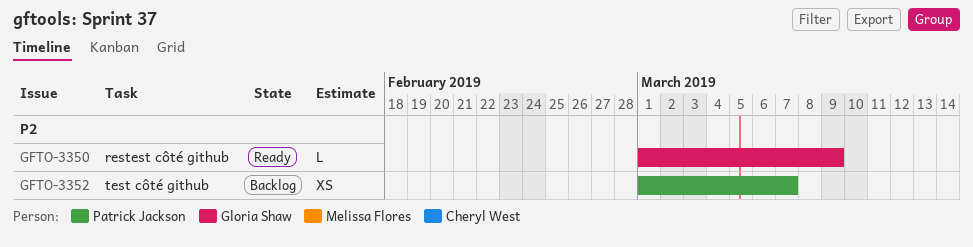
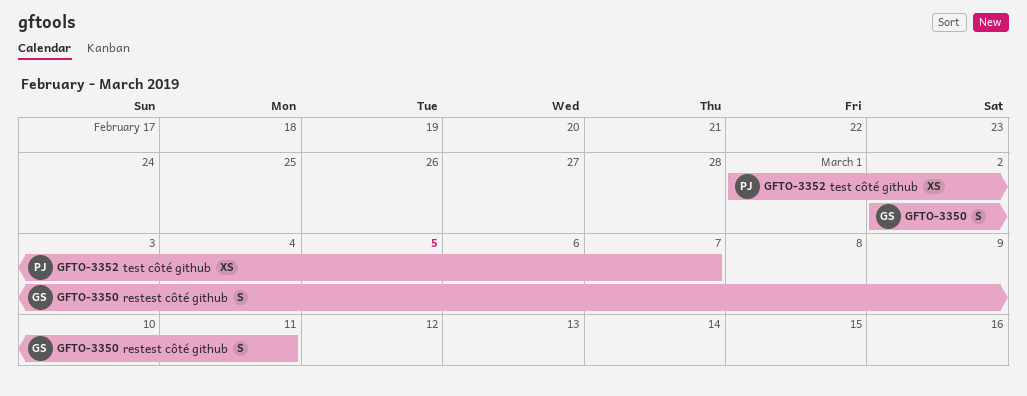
GFTO-3350, estimate: L -> S
GFTO-3350, start: Mar 1 -> Mar 2
GFTO-3350, due: Mar 9 -> Mar 11

